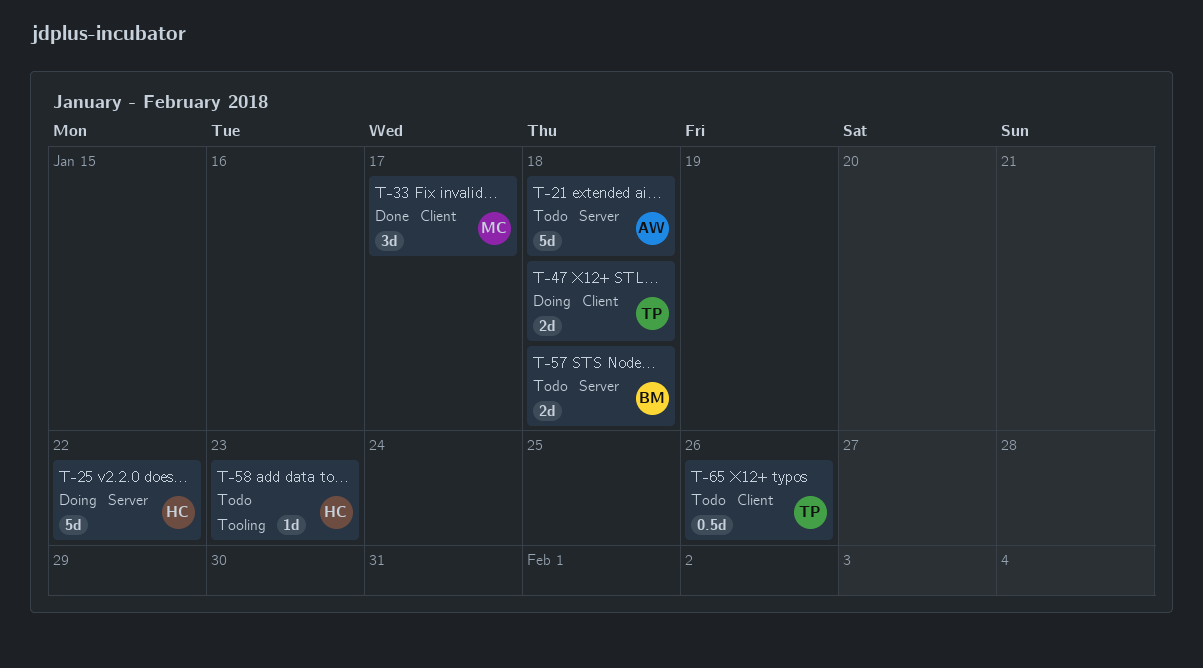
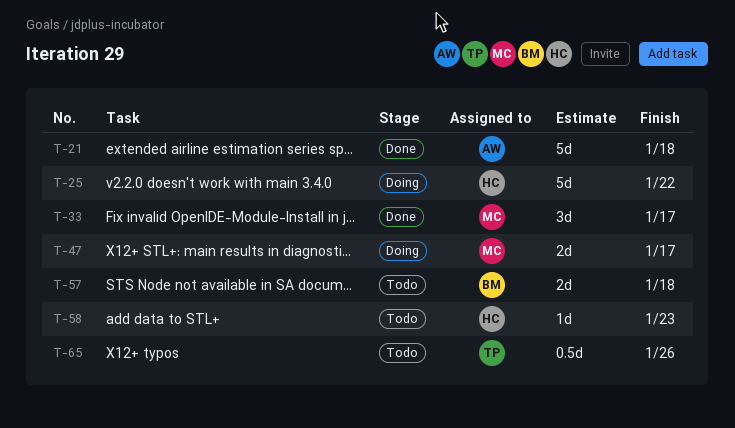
T-21, status: Todo -> Done
T-47, owner: TP -> MC
T-47, due: Jan 18 -> Jan 17

